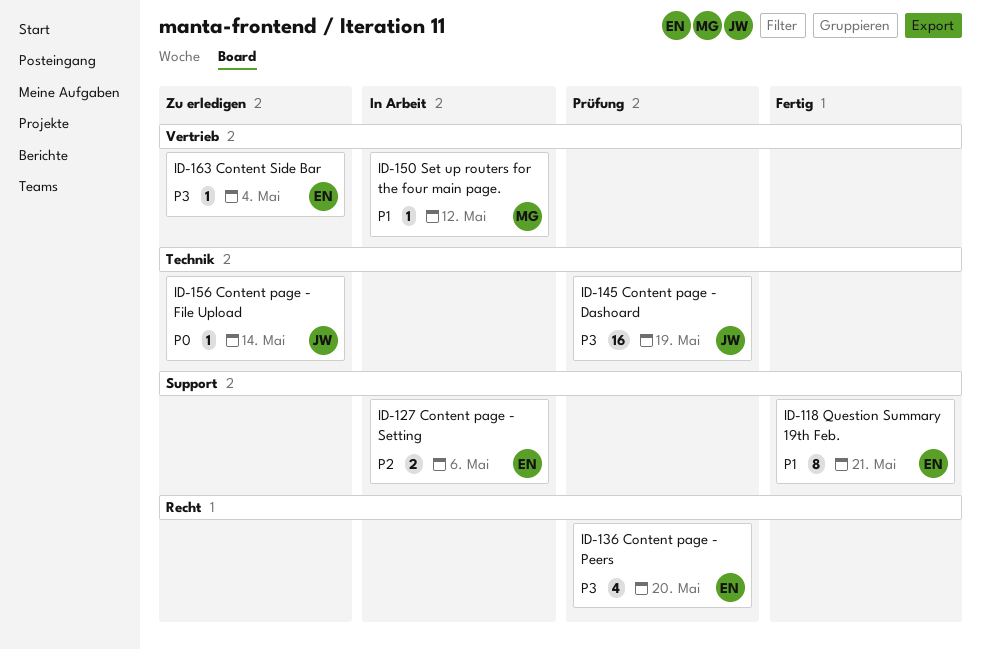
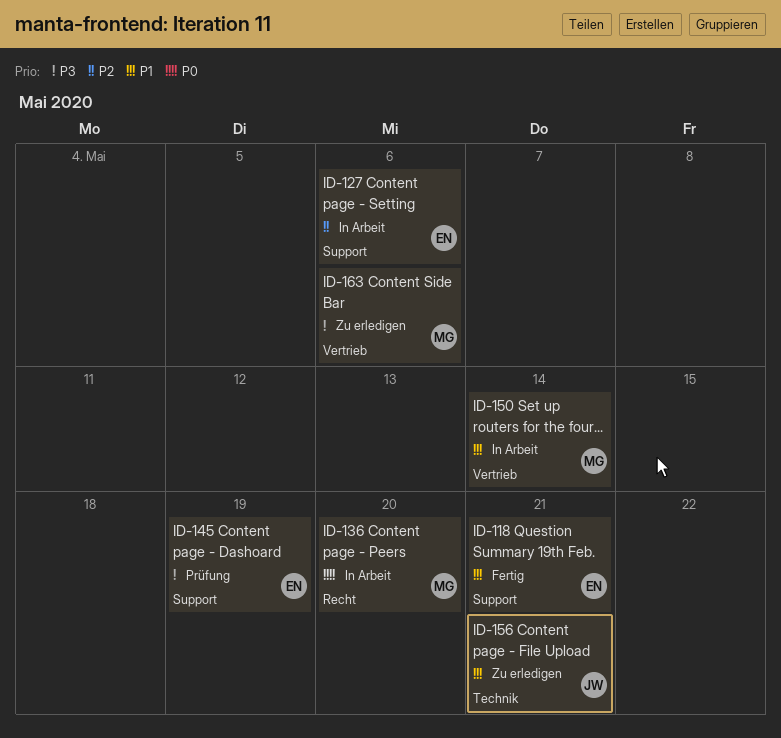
ID-136, status: Prüfung -> In Arbeit
ID-136, owner: EN -> MG
ID-136, priority: P3 -> P0
ID-145, owner: JW -> EN
ID-145, label: Technik -> Support
ID-150, due: May 12 -> May 14
ID-156, priority: P0 -> P1
ID-156, due: May 14 -> May 21
ID-163, owner: EN -> MG
ID-163, due: May 4 -> May 6

